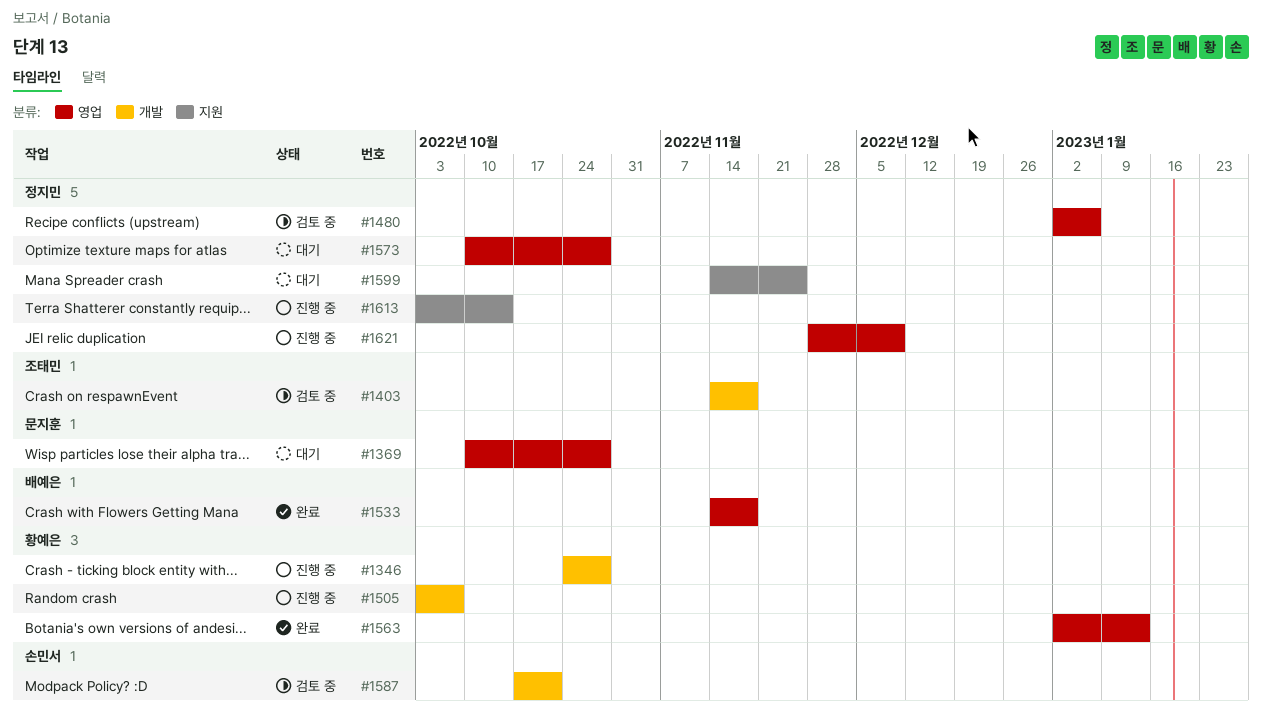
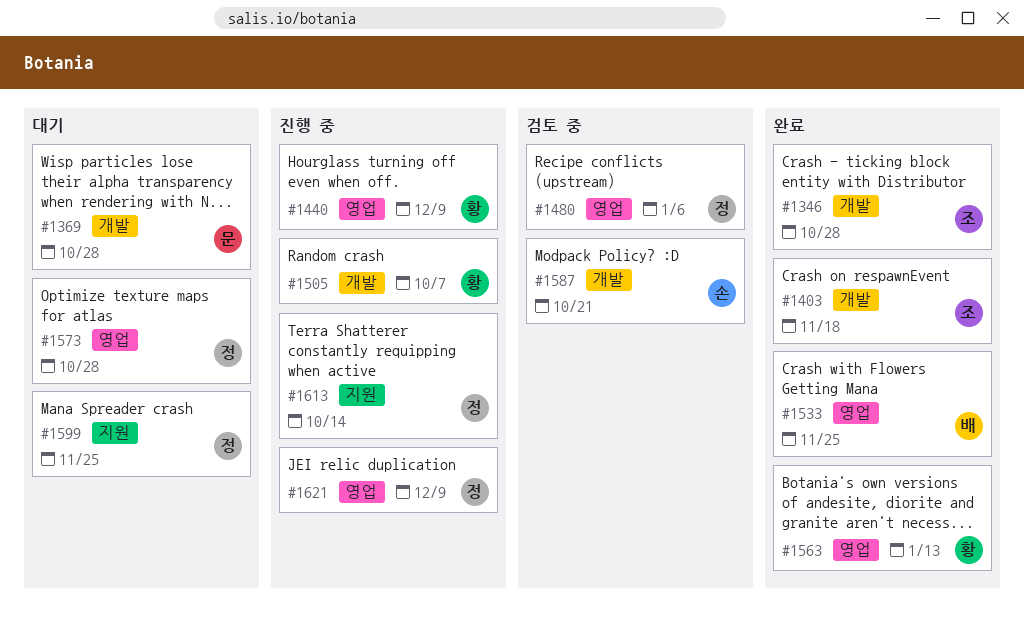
#1346, status: 진행 중 -> 완료
#1346, owner: 황예은 -> 조태민
#1369, label: 영업 -> 개발
#1403, status: 검토 중 -> 완료
#1440: none -> present
#1533, due: Nov 18 -> Nov 25

